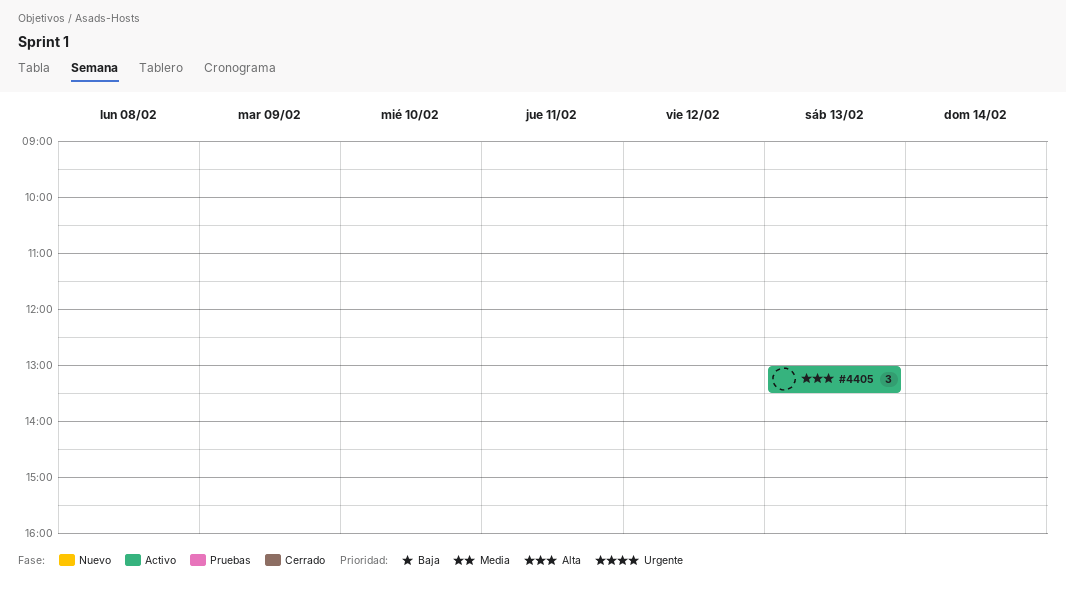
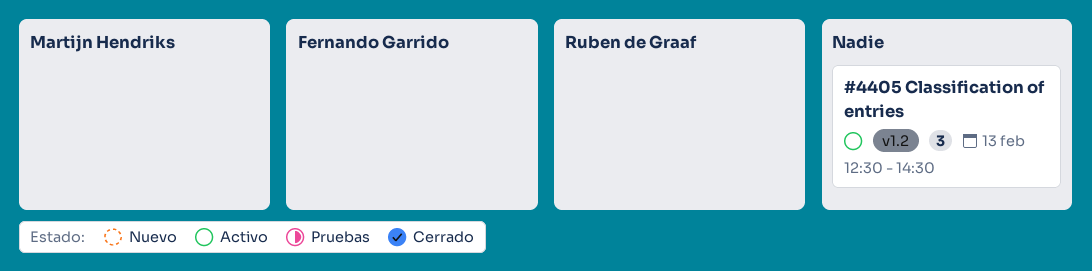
#4405, begins: 13:00 -> 12:30
#4405, ends: 13:30 -> 14:30

